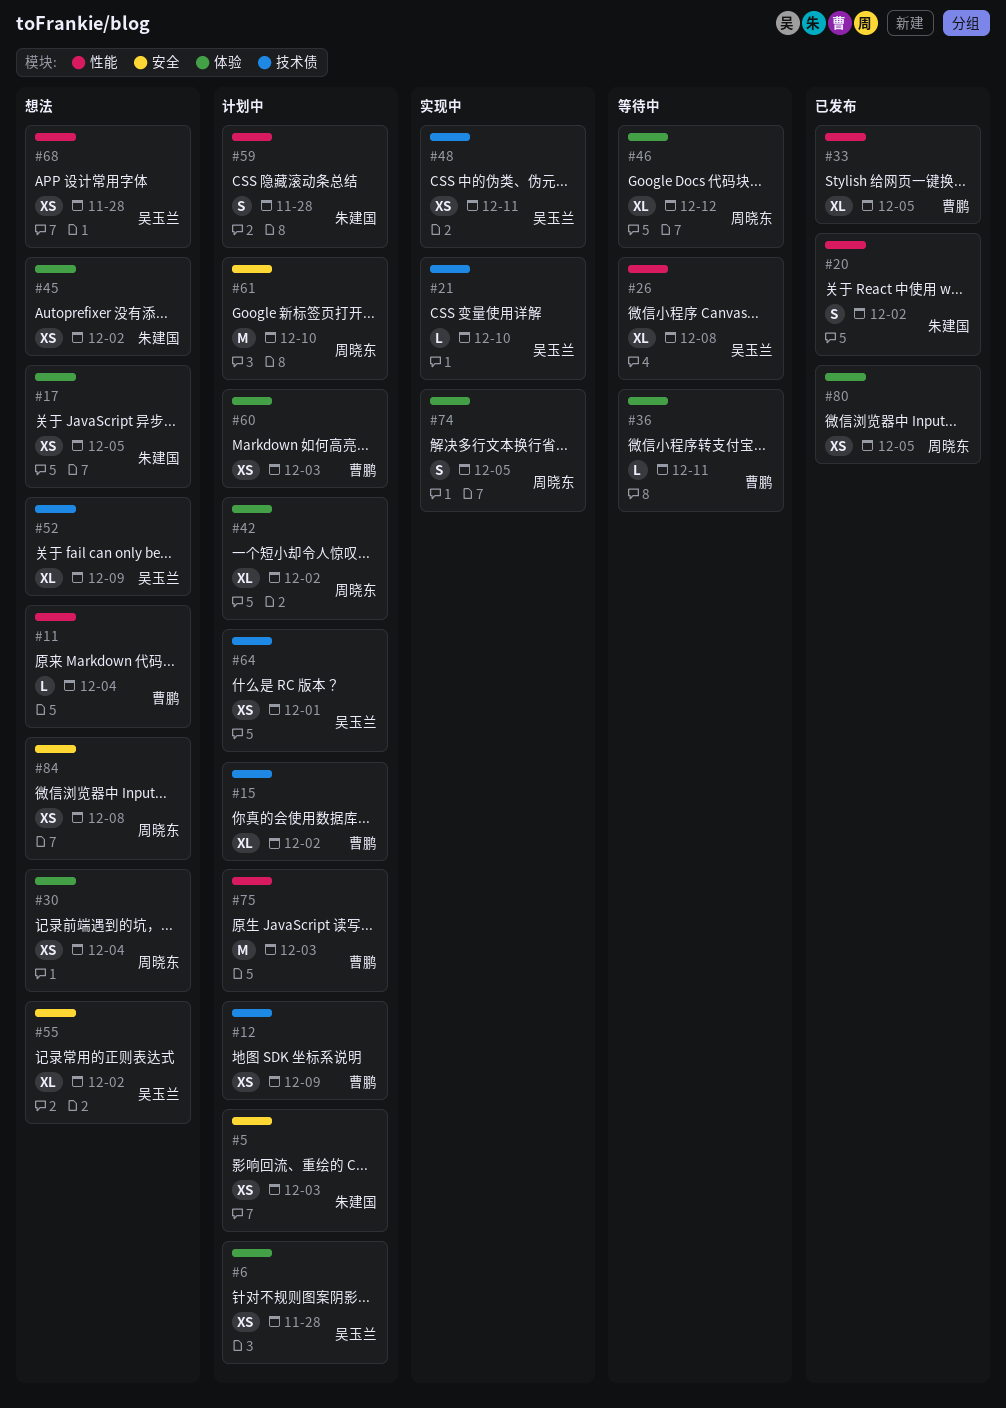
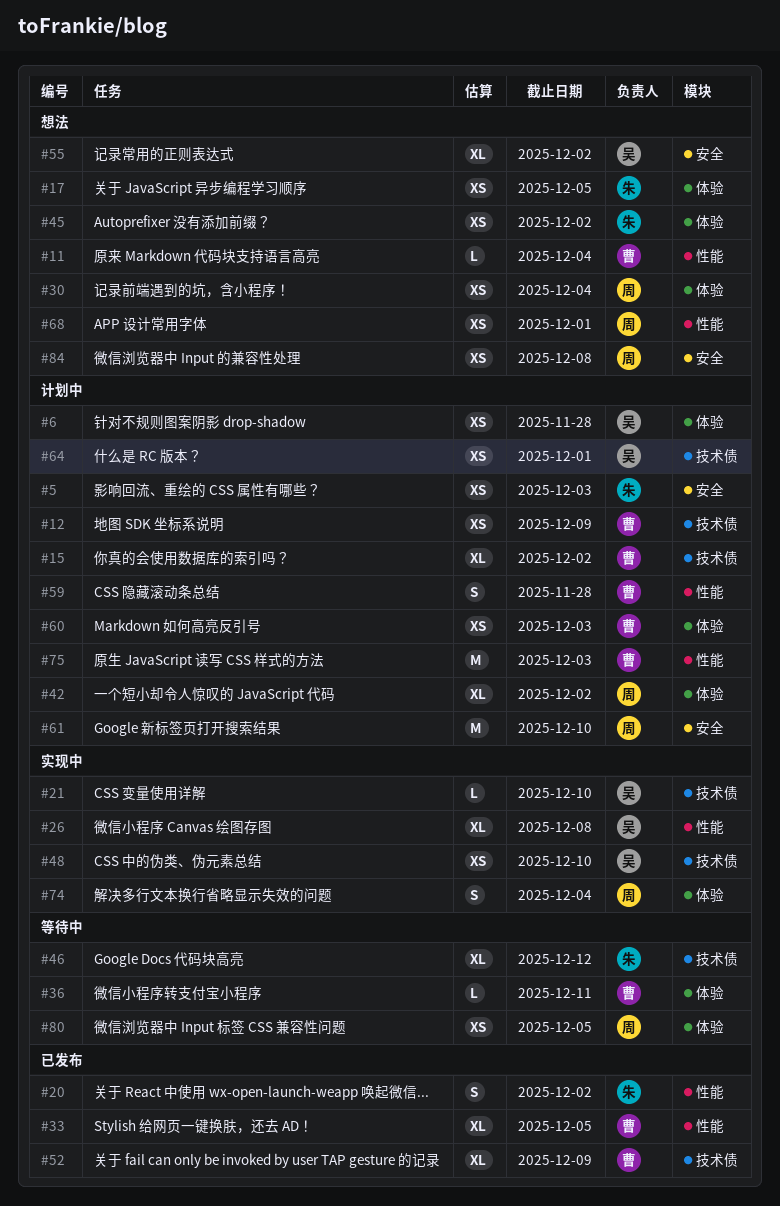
#26, status: 等待中 -> 实现中
#46, owner: 周晓东 -> 朱建国
#46, label: 体验 -> 技术债
#48, due: Dec 11 -> Dec 10
#52, status: 想法 -> 已发布
#52, owner: 吴玉兰 -> 曹鹏
#59, owner: 朱建国 -> 曹鹏
#68, owner: 吴玉兰 -> 周晓东
#68, due: Nov 28 -> Dec 1
#74, due: Dec 5 -> Dec 4
#80, status: 已发布 -> 等待中

